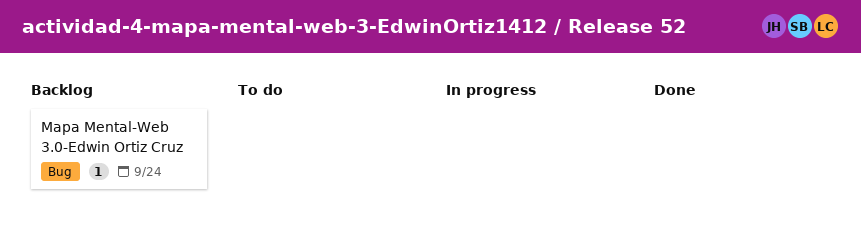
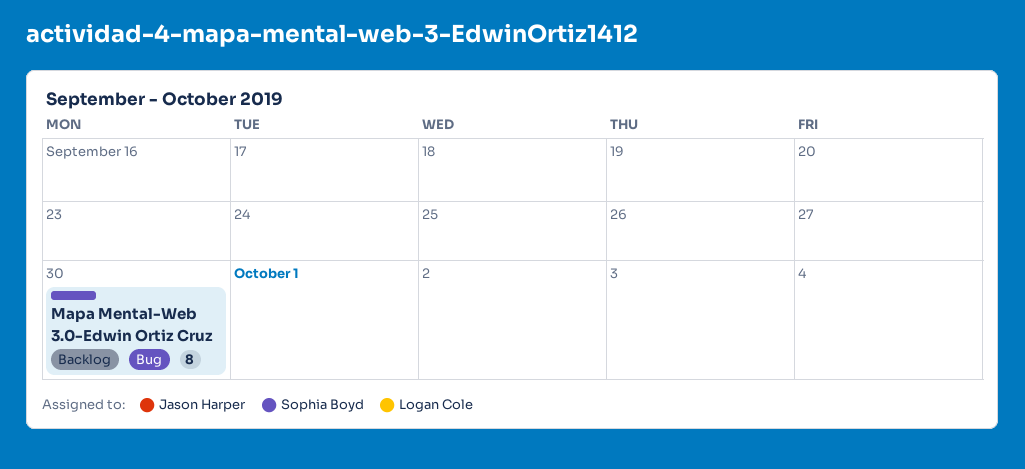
Mapa Mental-Web 3.0-Edwin Ortiz Cruz, estimate: 1 -> 8
Mapa Mental-Web 3.0-Edwin Ortiz Cruz, due: Sep 24 -> Sep 30

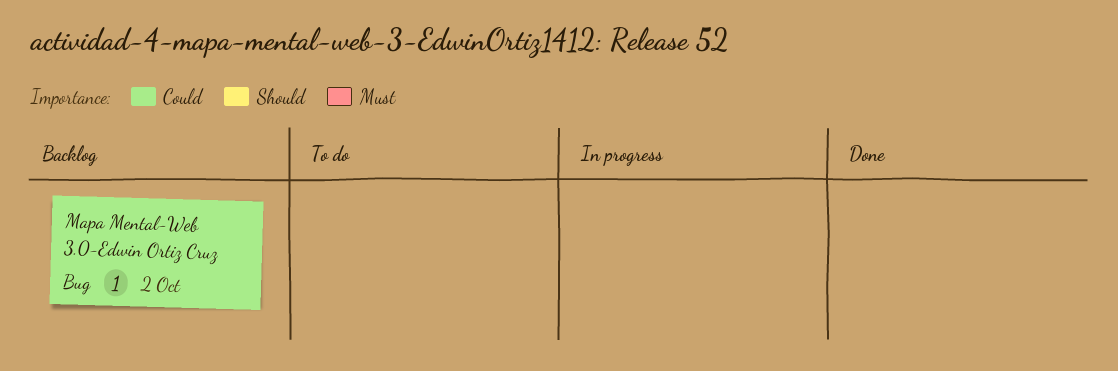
Mapa Mental-Web 3.0-Edwin Ortiz Cruz, estimate: 8 -> 1
Mapa Mental-Web 3.0-Edwin Ortiz Cruz, due: Sep 30 -> Oct 2

